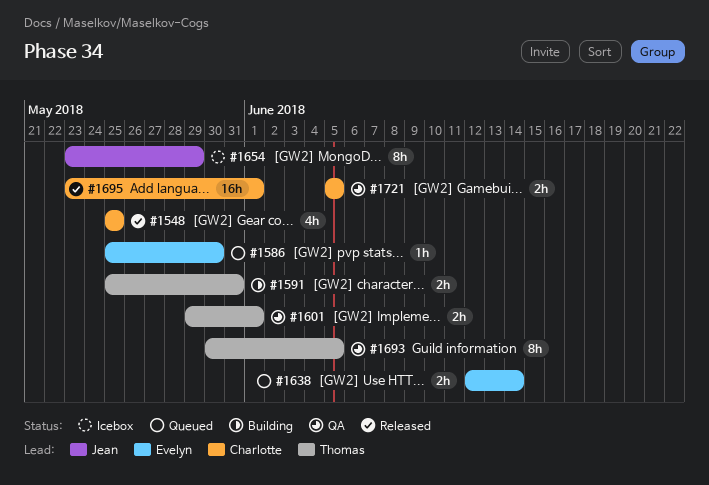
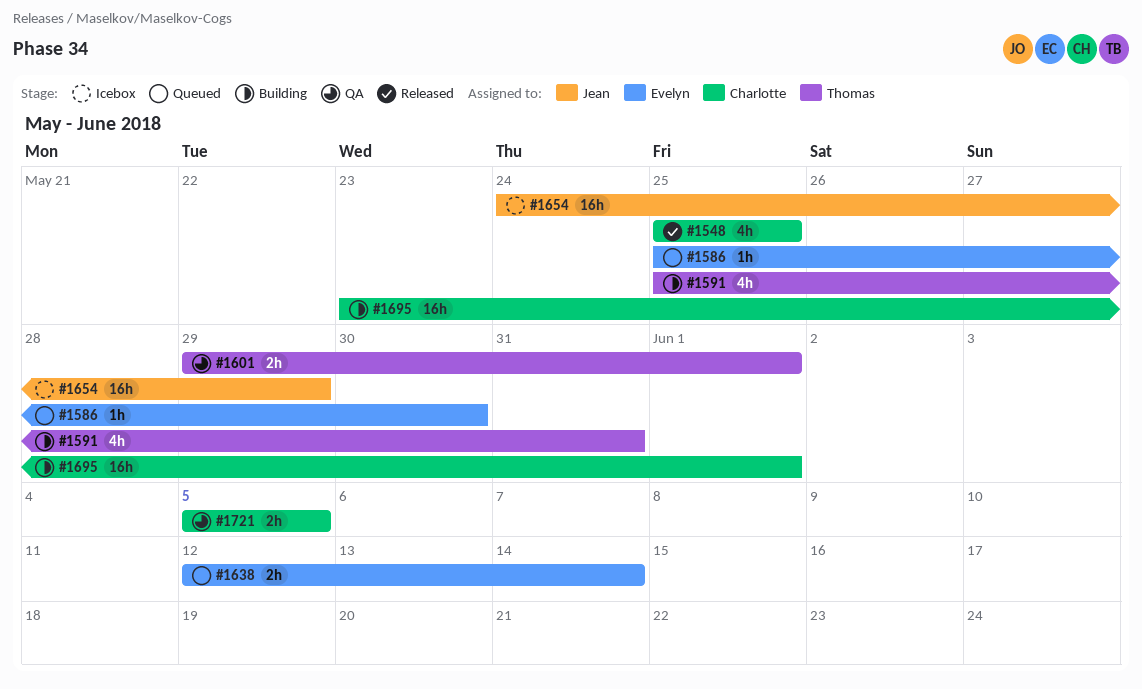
#1591, estimate: 2h -> 4h
#1654, estimate: 8h -> 16h
#1654, start: May 23 -> May 24
#1693: present -> none
#1695, status: Released -> Building

